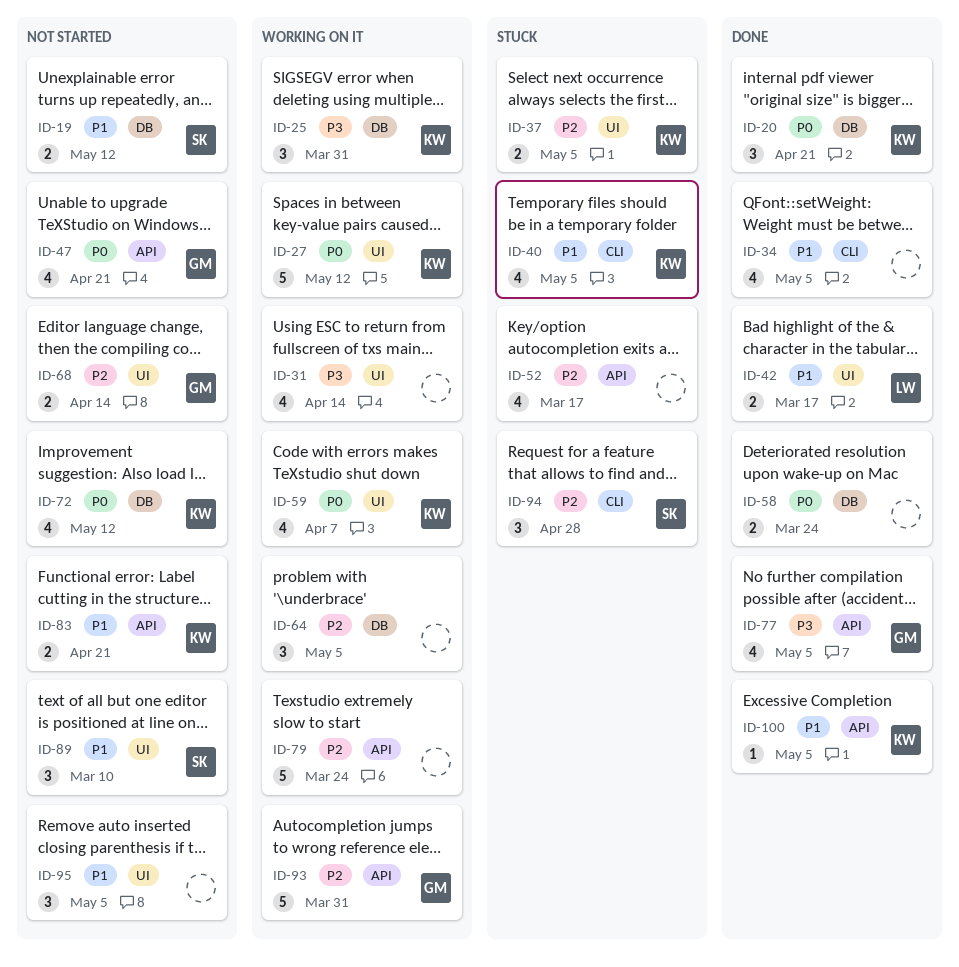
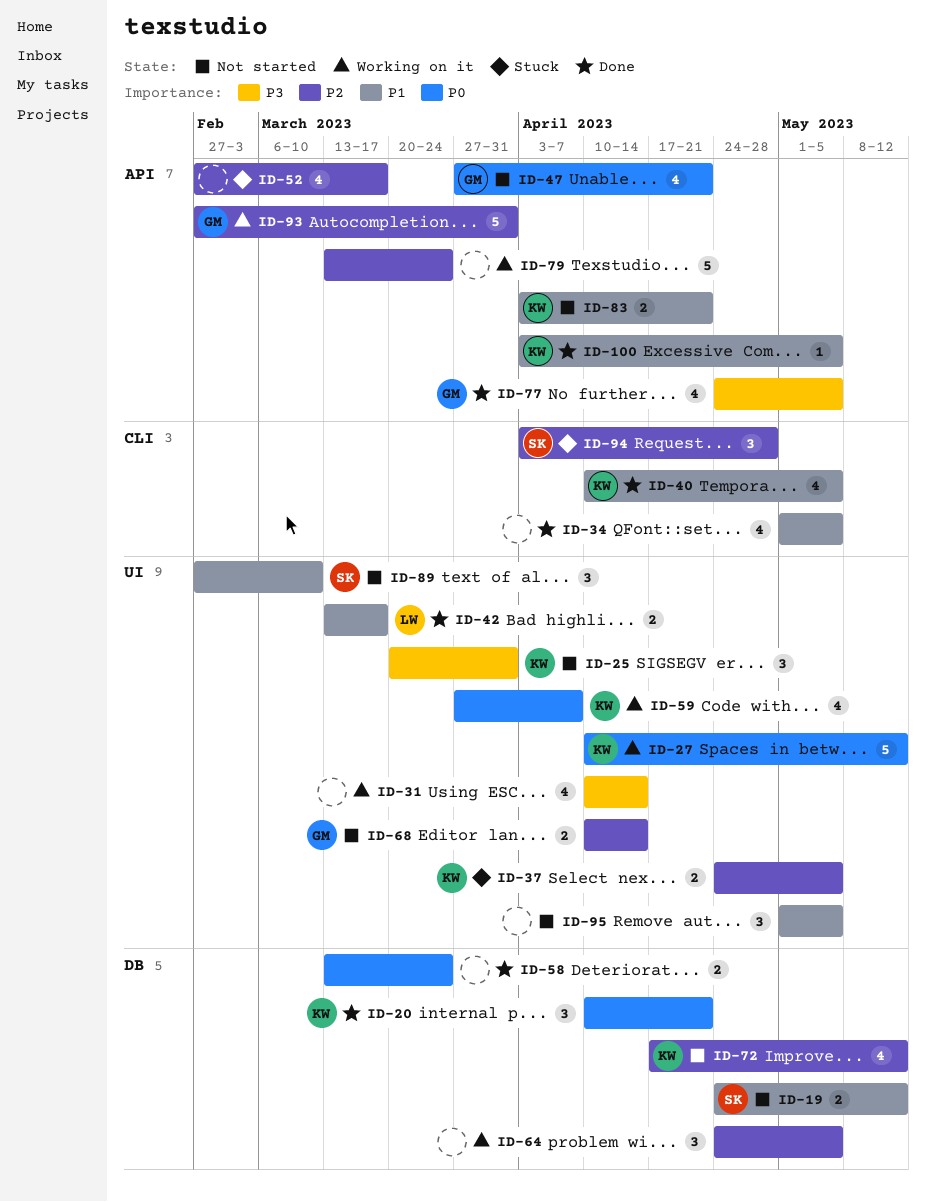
ID-25, status: Working on it -> Not started
ID-25, label: DB -> UI
ID-40, status: Stuck -> Done
ID-72, priority: P0 -> P2

